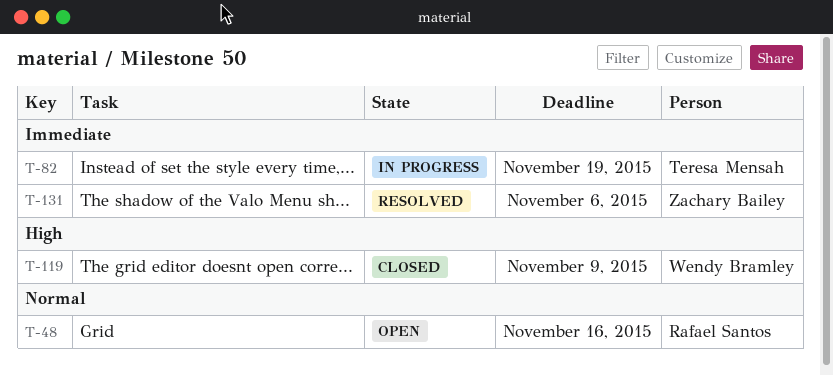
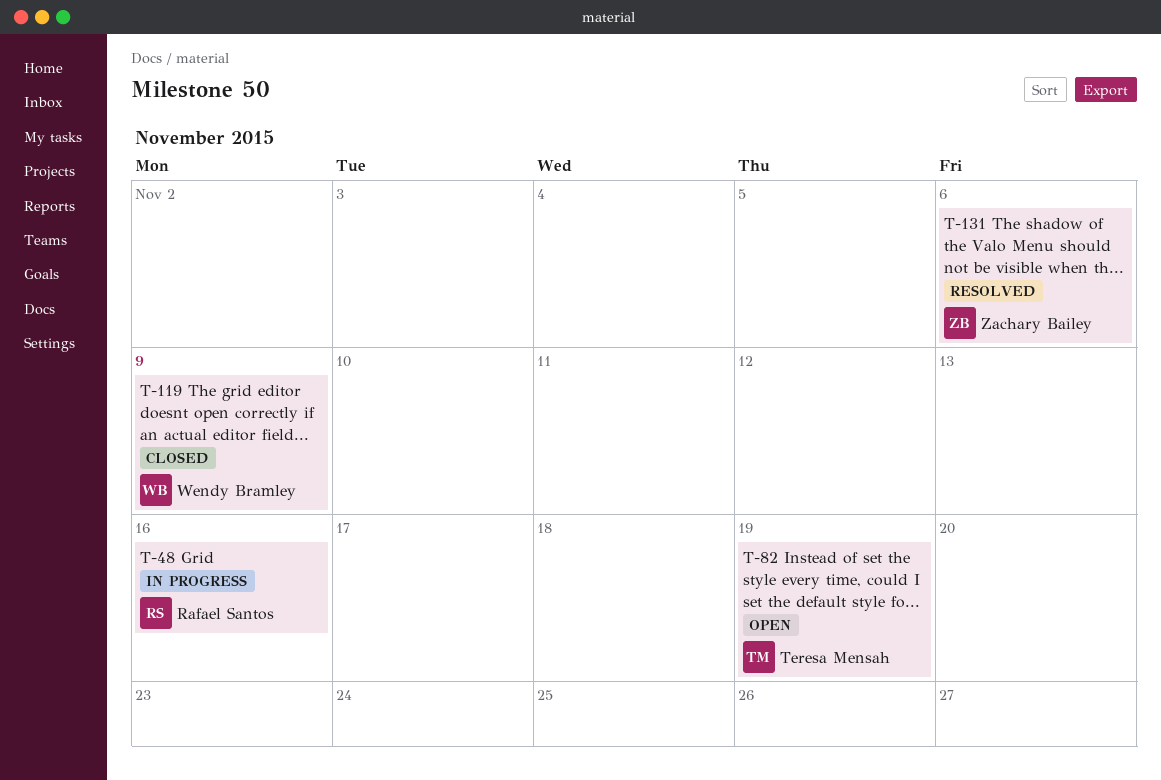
T-48, status: Open -> In progress
T-82, status: In progress -> Open

